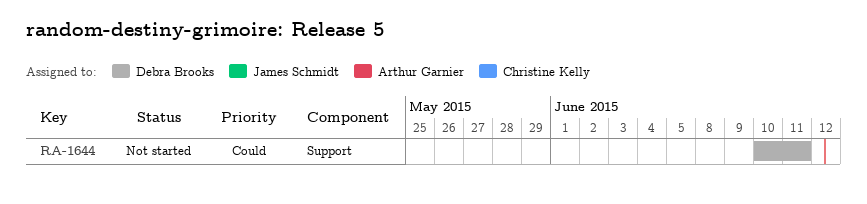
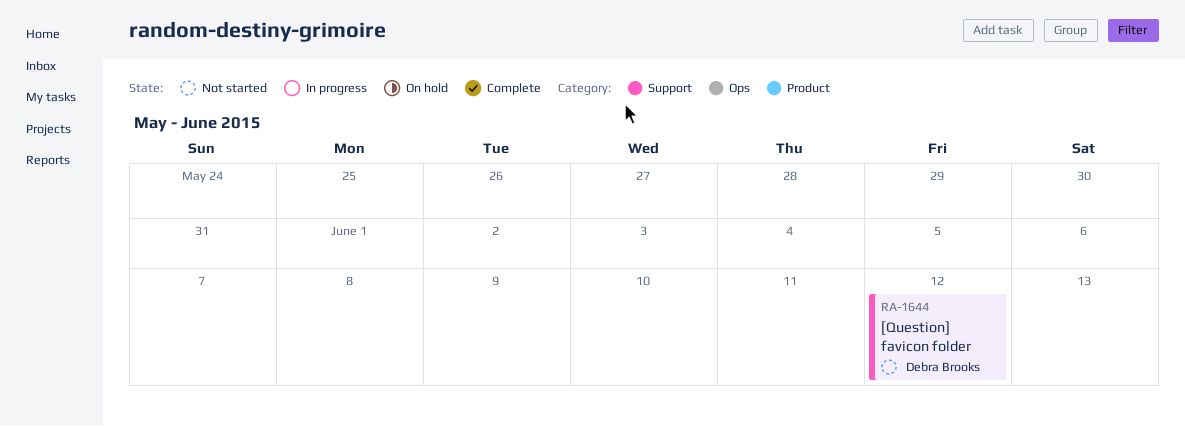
RA-1644, due: Jun 11 -> Jun 12

